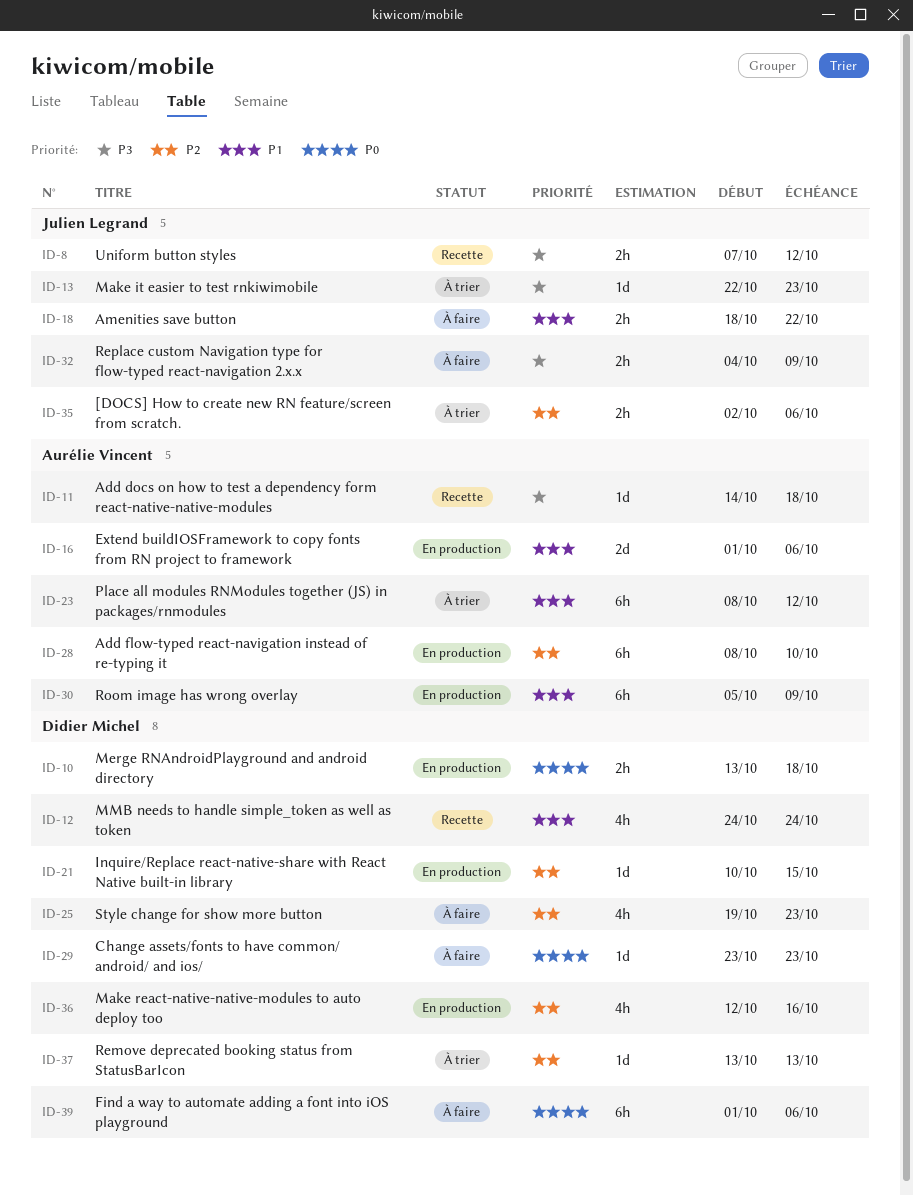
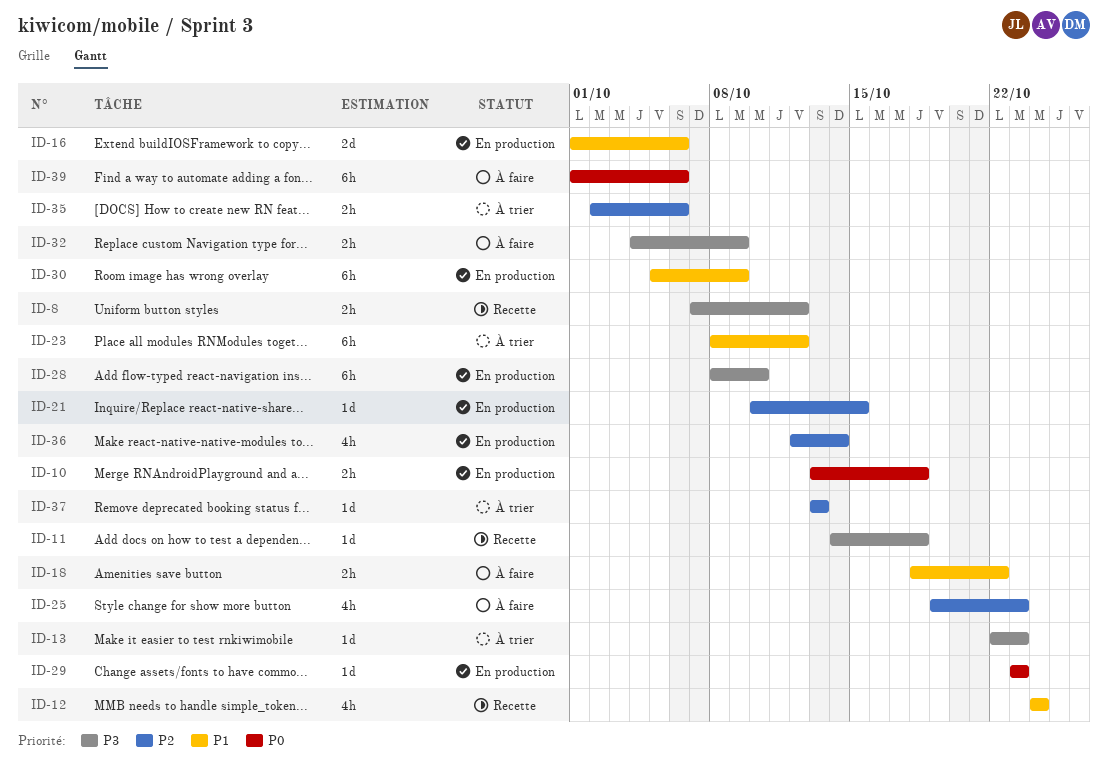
ID-28, priority: P2 -> P3
ID-29, status: À faire -> En production
ID-36, due: Oct 16 -> Oct 14

